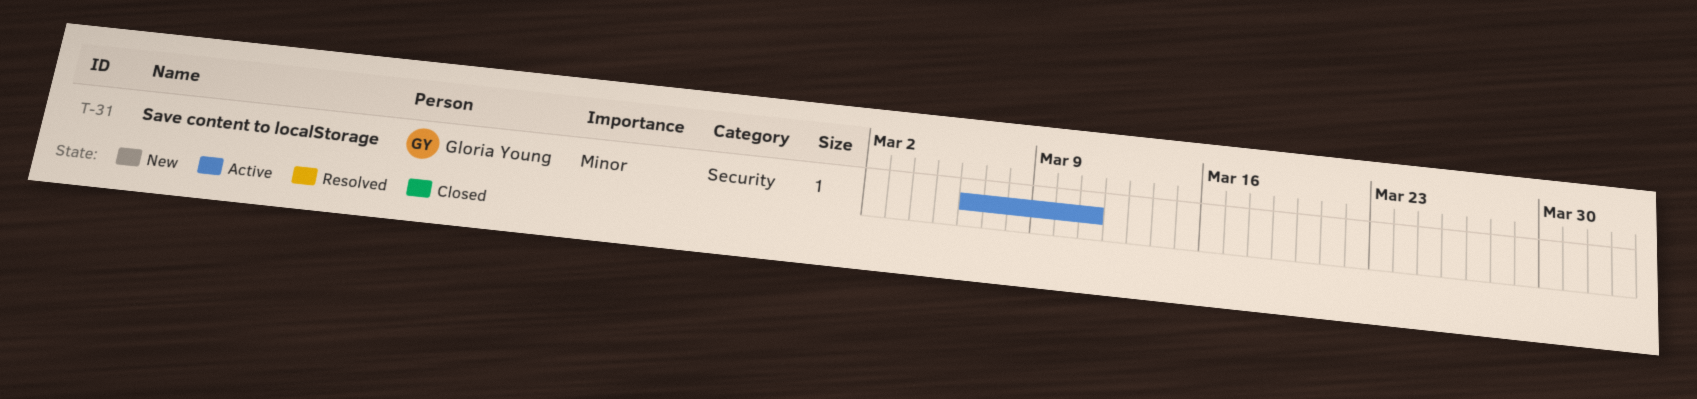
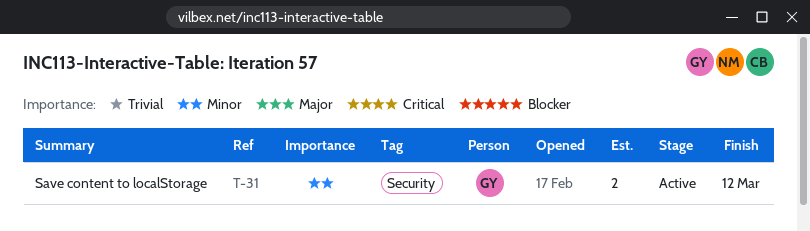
T-31, estimate: 1 -> 2
T-31, due: Mar 11 -> Mar 12

